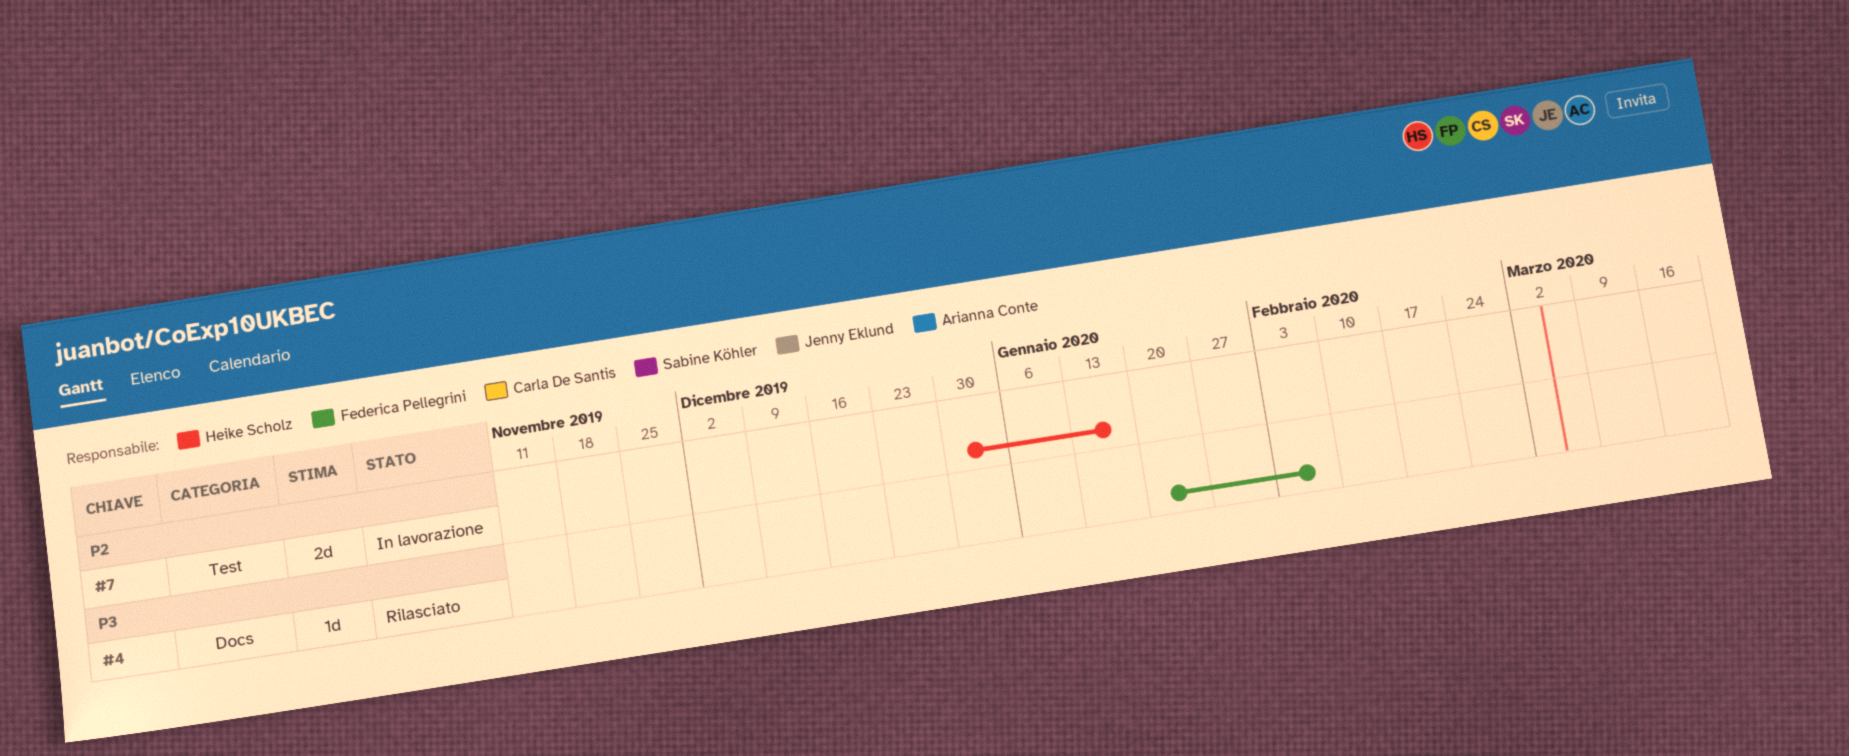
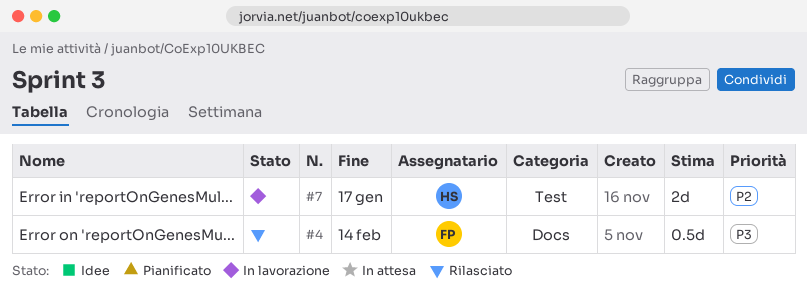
#4, estimate: 1d -> 0.5d
#4, due: Feb 7 -> Feb 14

